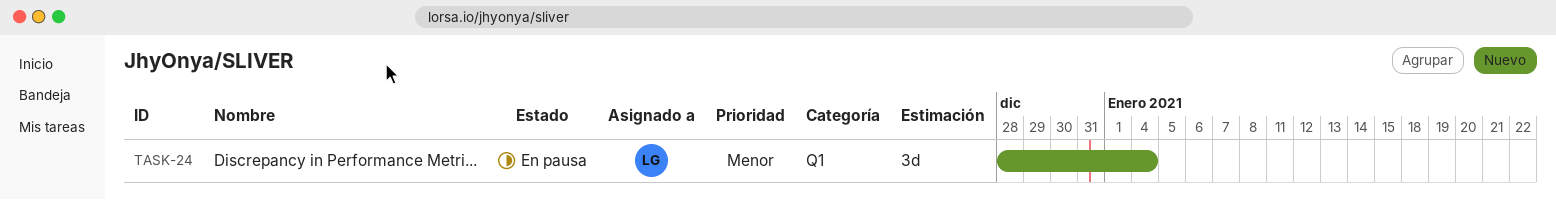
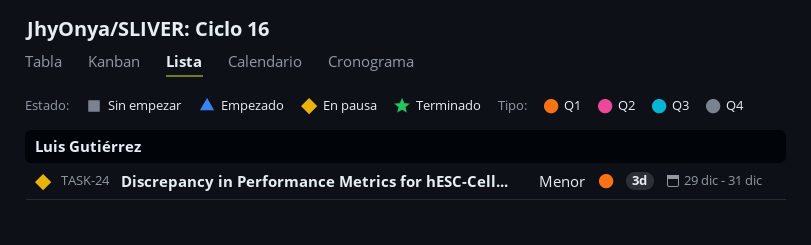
TASK-24, start: Dec 28 -> Dec 29
TASK-24, due: Jan 4 -> Dec 31

